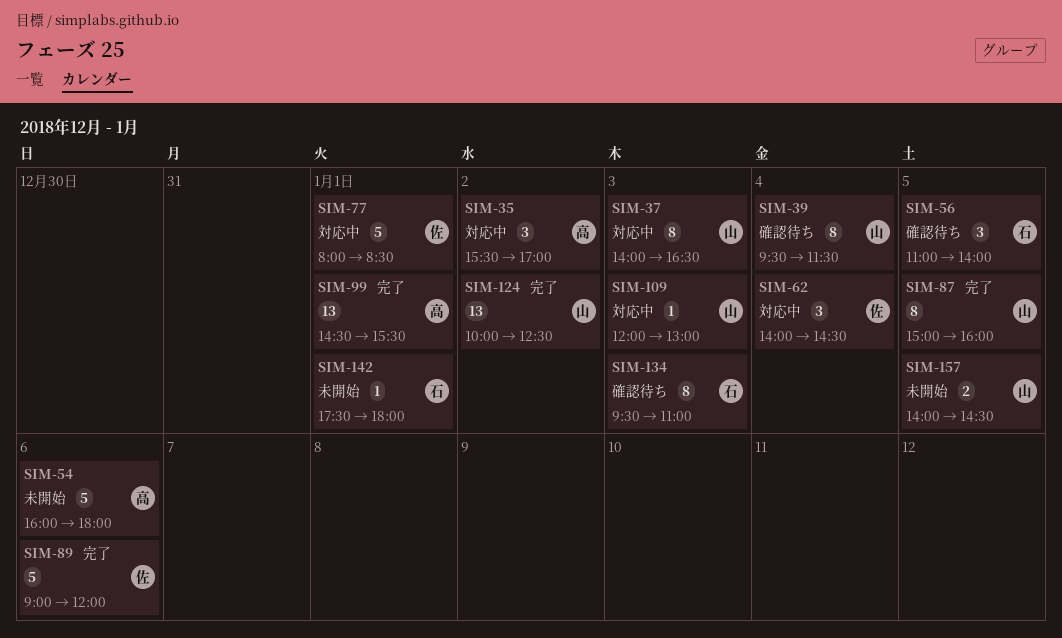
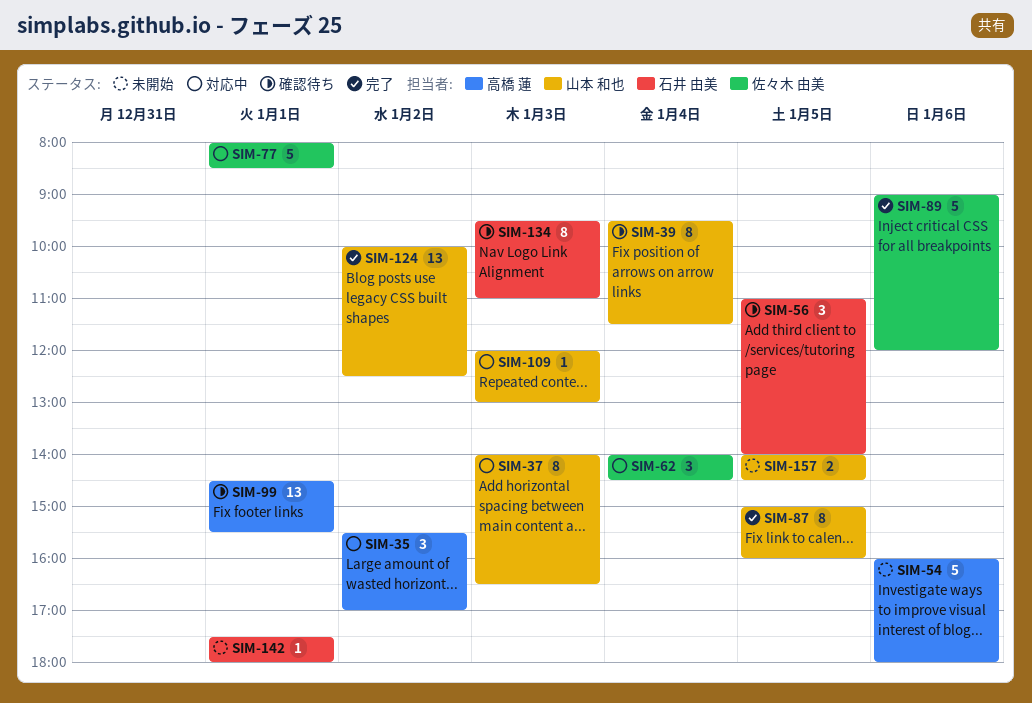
SIM-99, status: 完了 -> 確認待ち

